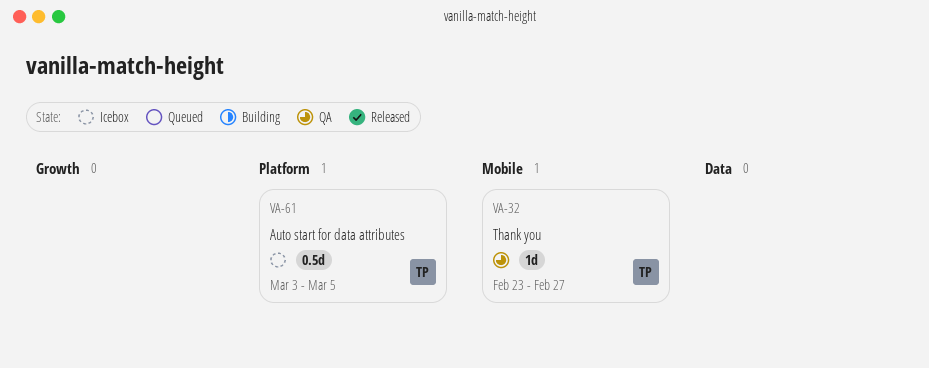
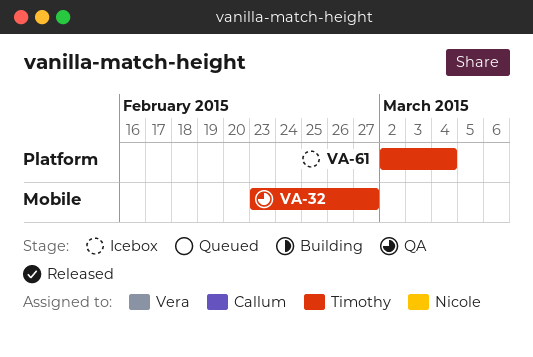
VA-61, start: Mar 3 -> Mar 2
VA-61, due: Mar 5 -> Mar 4

